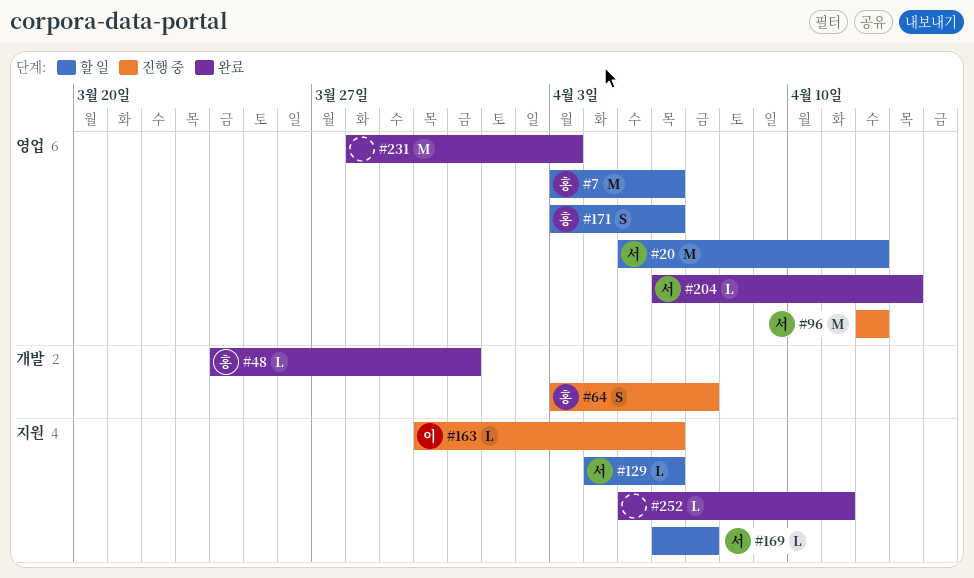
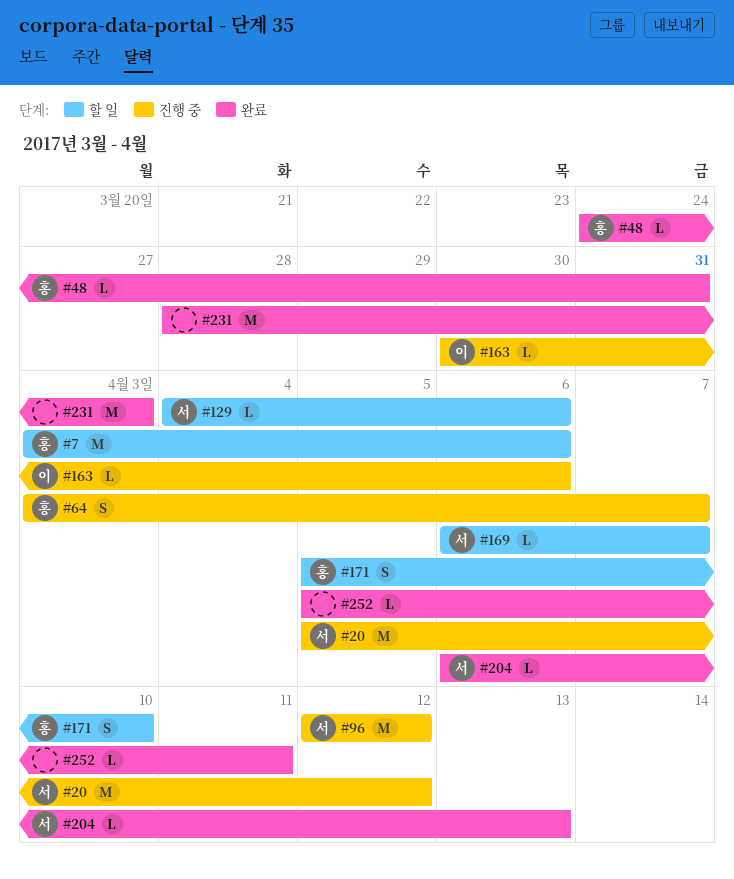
#20, status: 할 일 -> 진행 중
#171, start: Apr 3 -> Apr 5
#171, due: Apr 6 -> Apr 10

